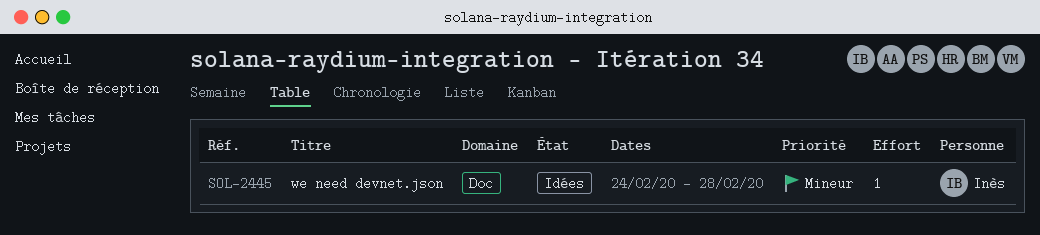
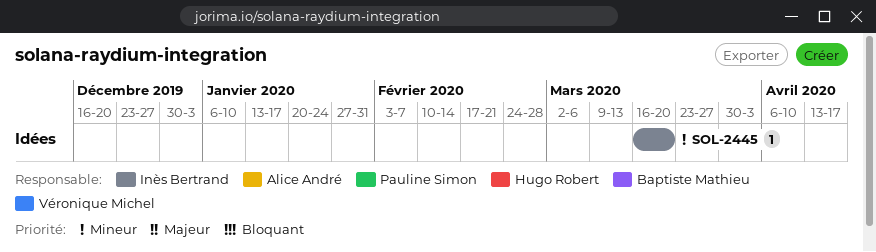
SOL-2445, start: Feb 24 -> Mar 16
SOL-2445, due: Feb 28 -> Mar 20

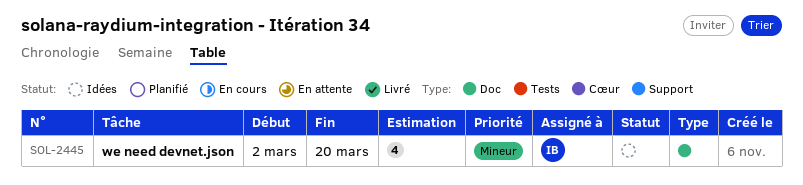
SOL-2445, estimate: 1 -> 4
SOL-2445, start: Mar 16 -> Mar 2

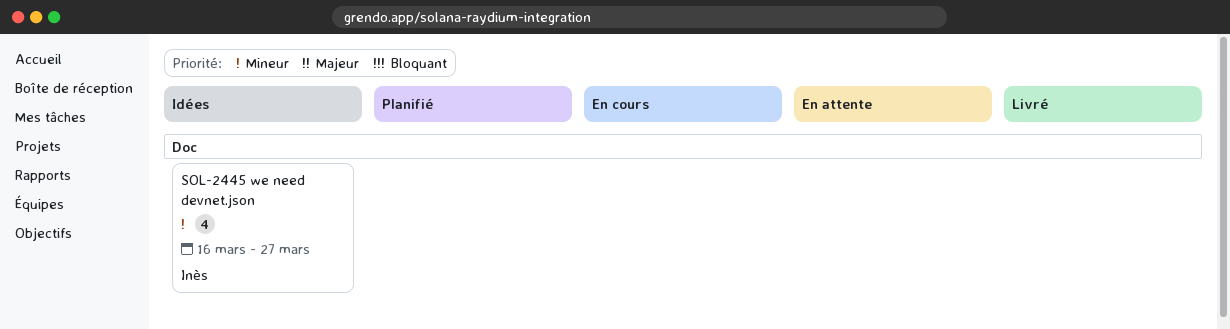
SOL-2445, start: Mar 2 -> Mar 16
SOL-2445, due: Mar 20 -> Mar 27

